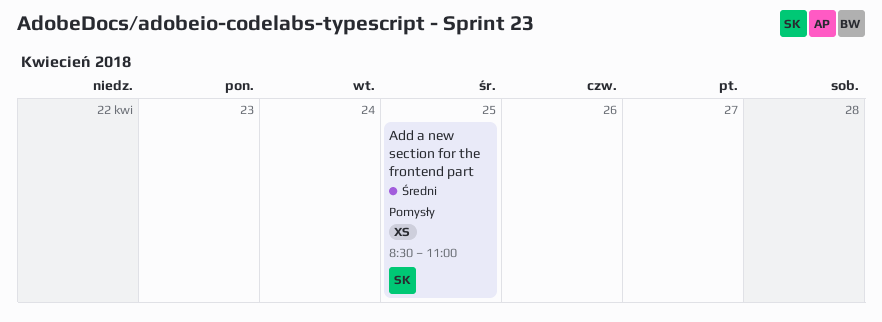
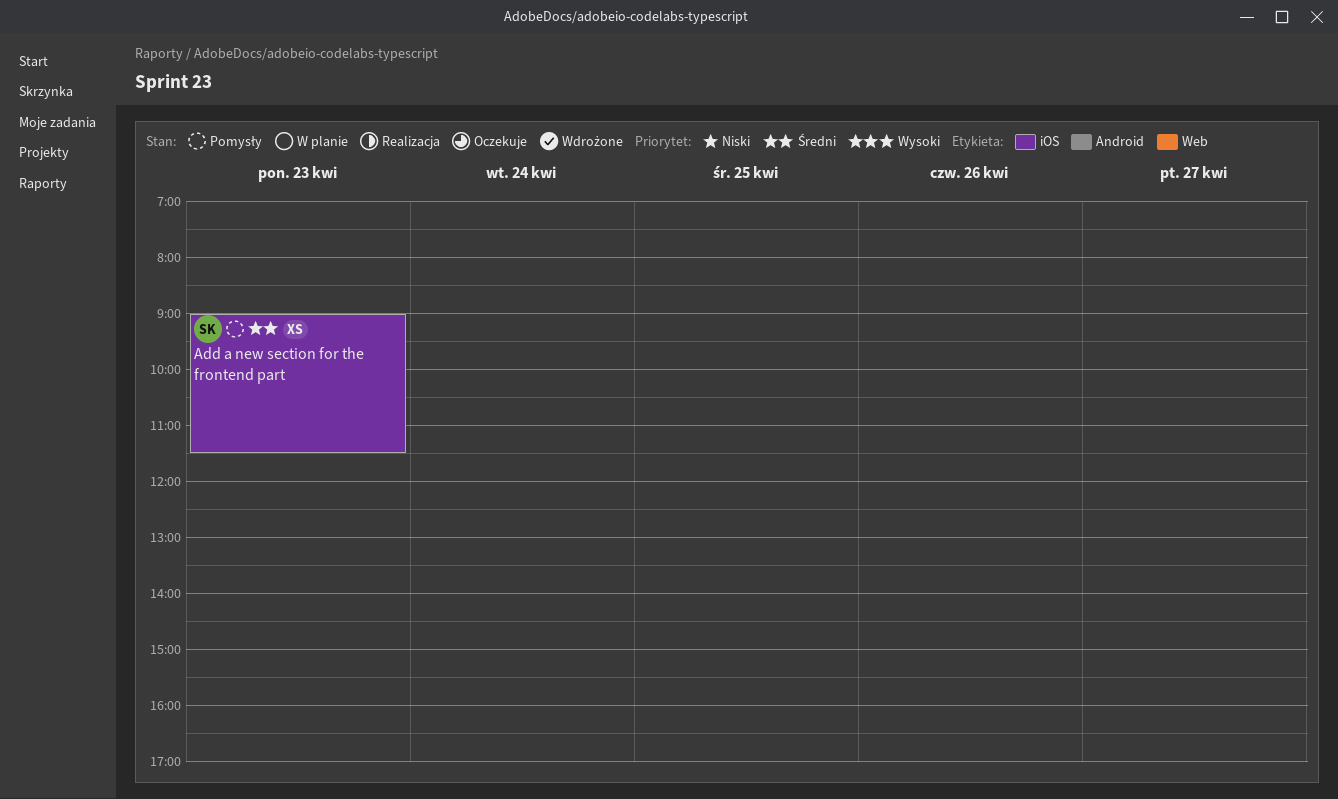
Add a new section for the frontend part, day: Apr 25 -> Apr 23
Add a new section for the frontend part, begins: 08:30 -> 09:00
Add a new section for the frontend part, ends: 11:00 -> 11:30

